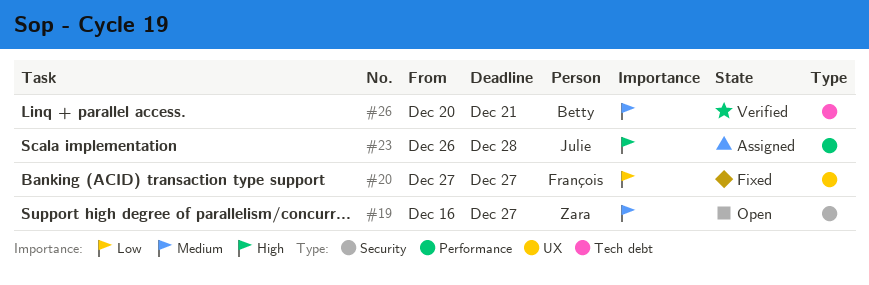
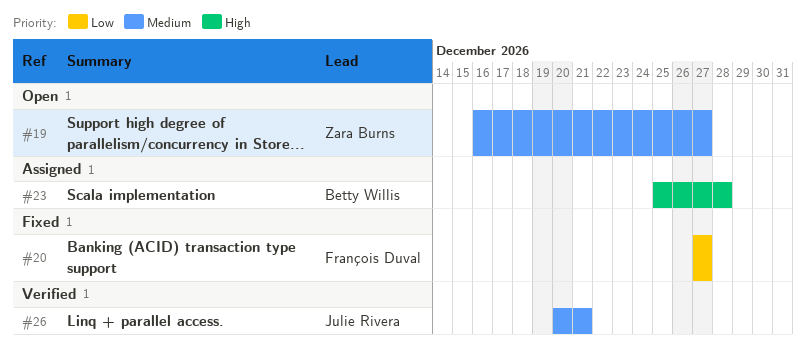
#23, owner: Julie Rivera -> Betty Willis
#23, start: Dec 26 -> Dec 25
#26, owner: Betty Willis -> Julie Rivera

